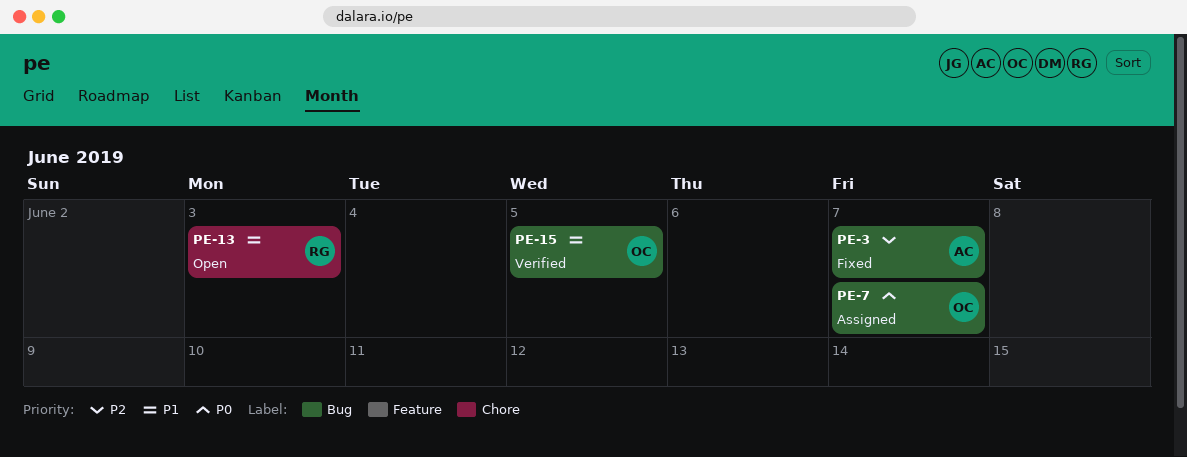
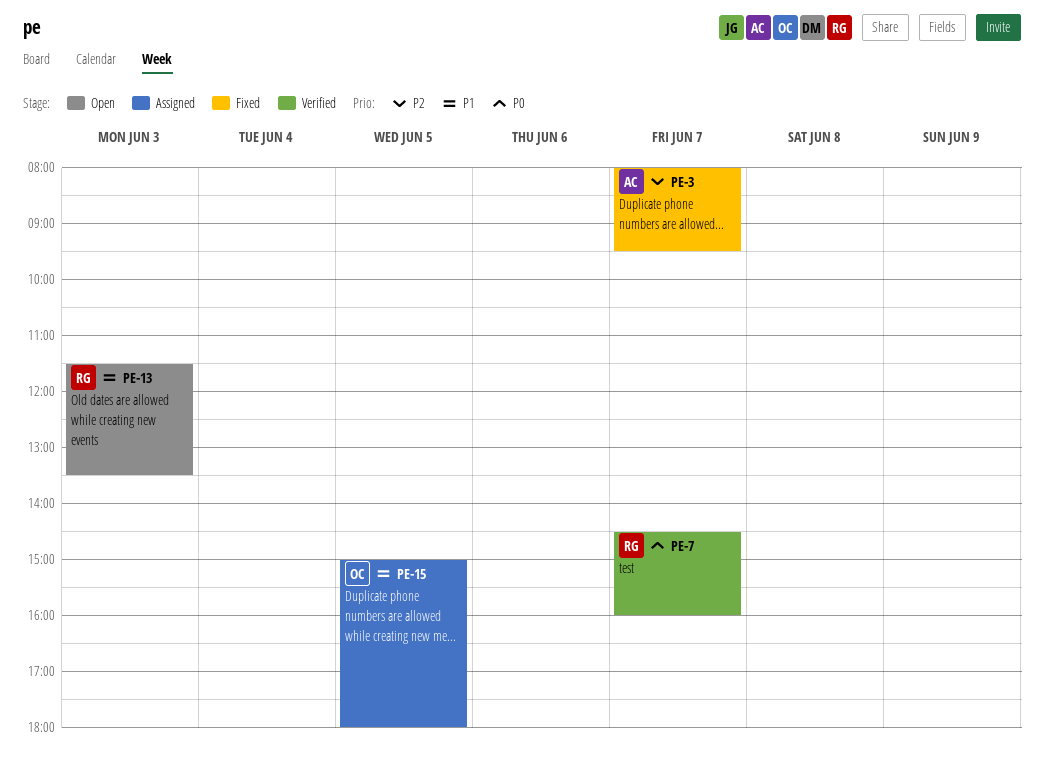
PE-7, status: Assigned -> Verified
PE-7, owner: OC -> RG
PE-15, status: Verified -> Assigned

